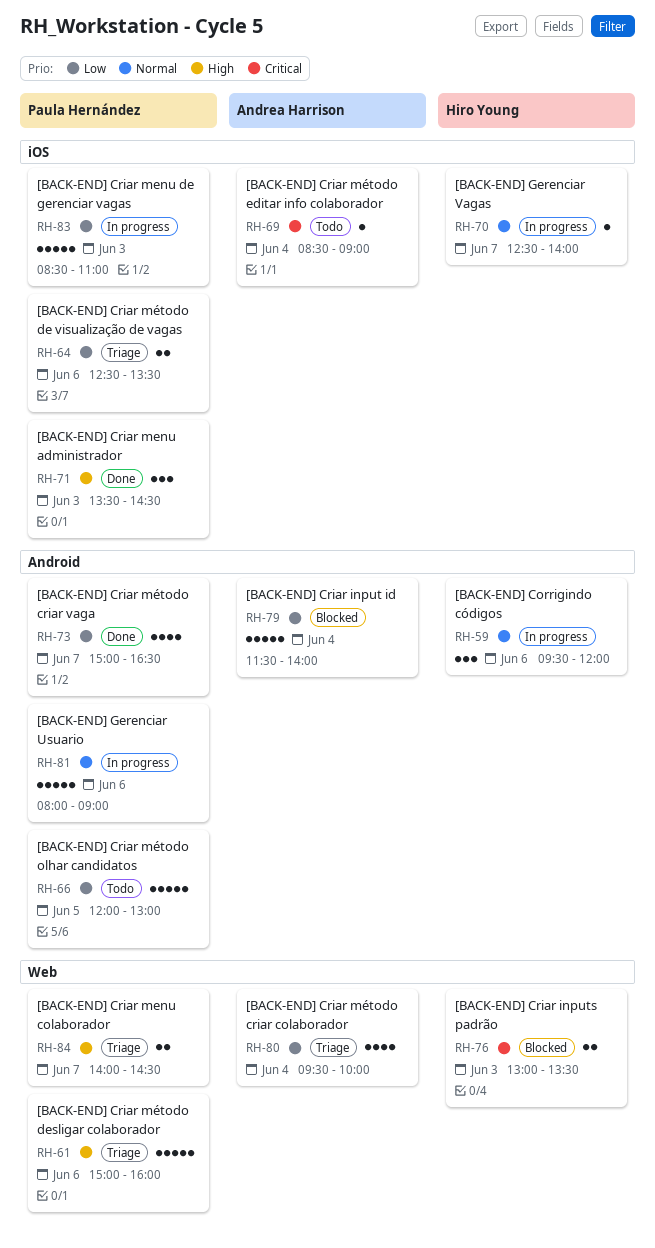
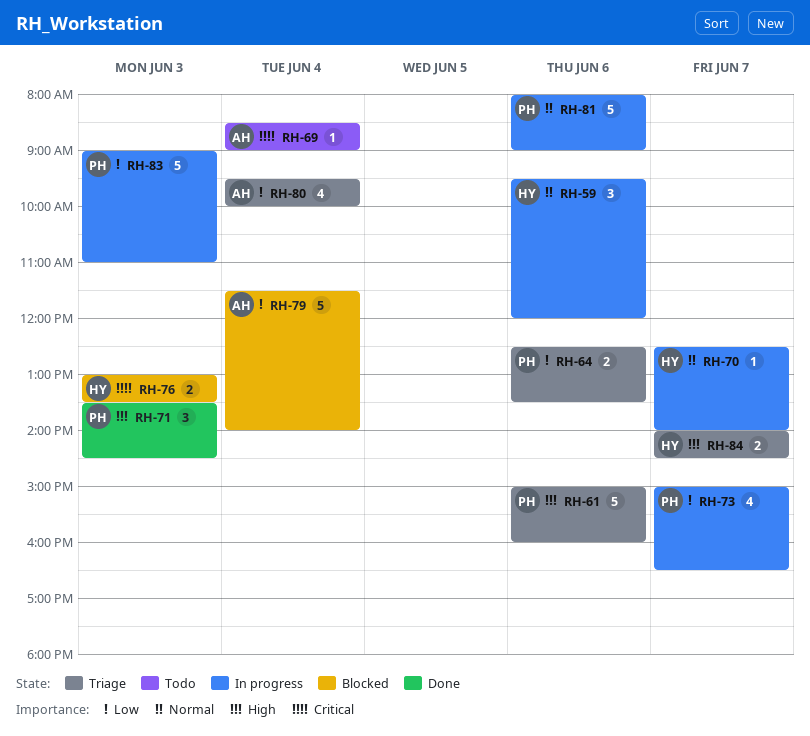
RH-66: present -> none
RH-73, status: Done -> In progress
RH-83, begins: 08:30 -> 09:00
RH-84, owner: Paula Hernández -> Hiro Young

